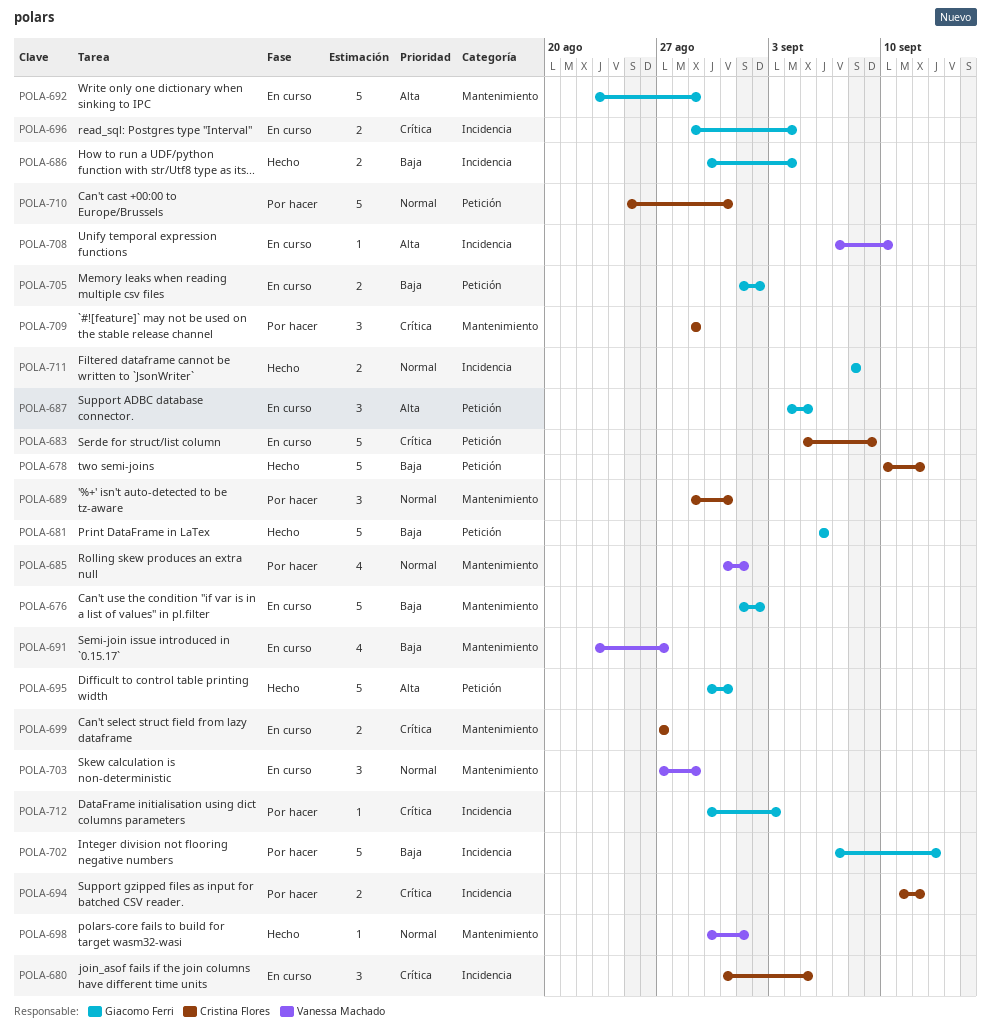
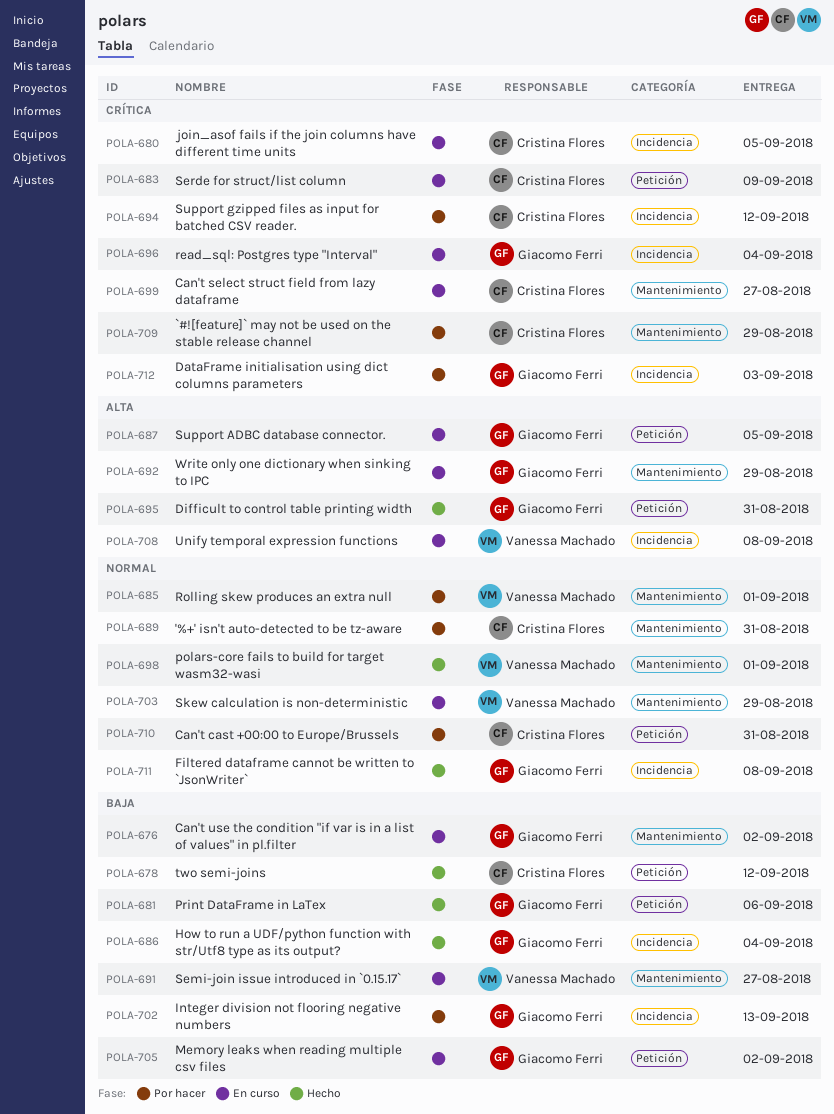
POLA-708, due: Sep 10 -> Sep 8

